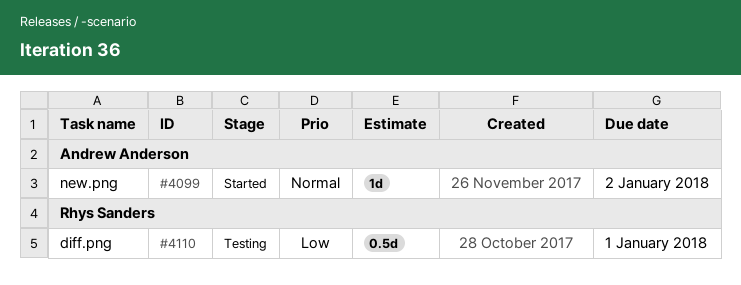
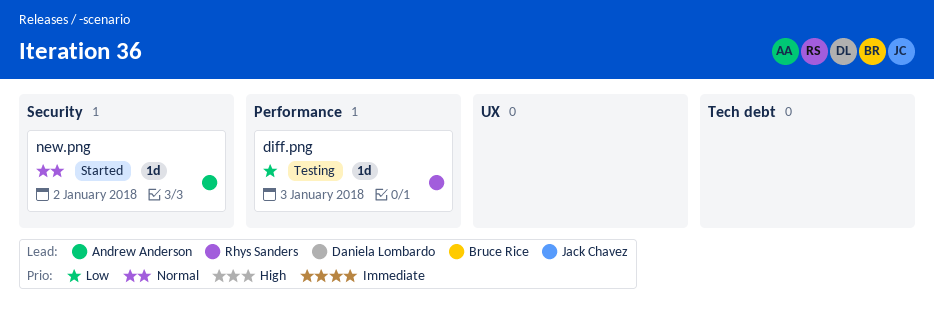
diff.png, estimate: 0.5d -> 1d
diff.png, due: Jan 1 -> Jan 3

